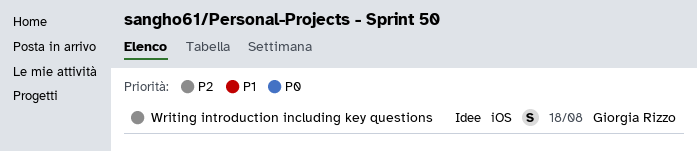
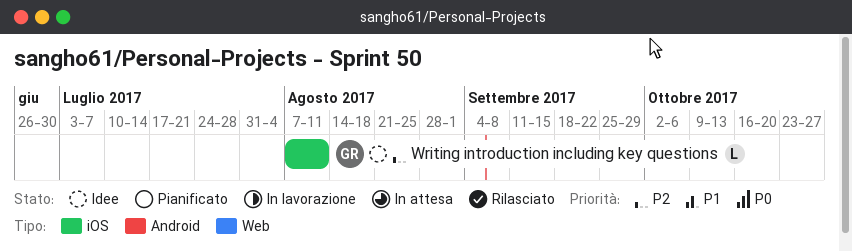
Writing introduction including key questions, estimate: S -> L
Writing introduction including key questions, due: Aug 18 -> Aug 11

